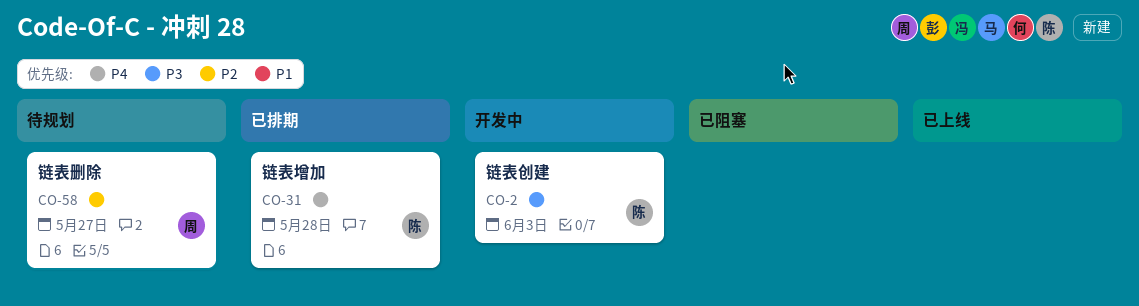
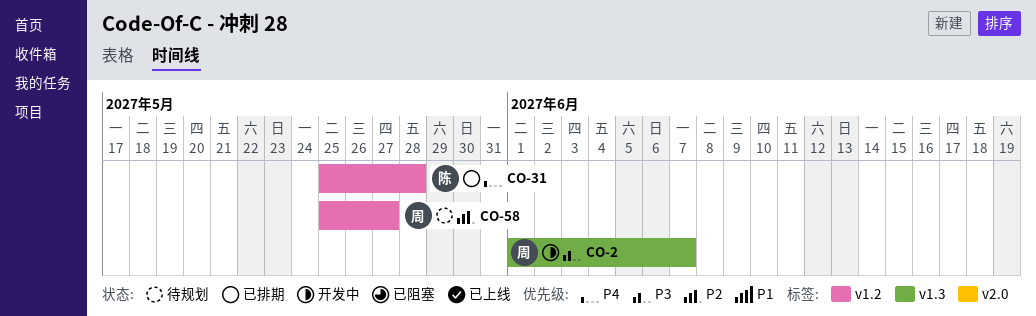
CO-2, owner: 陈 -> 周
CO-2, due: Jun 3 -> Jun 7

